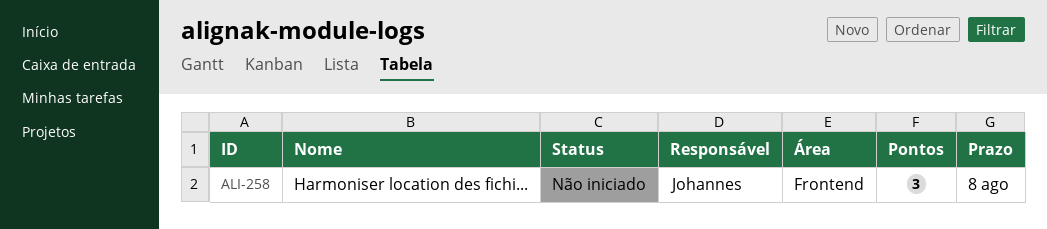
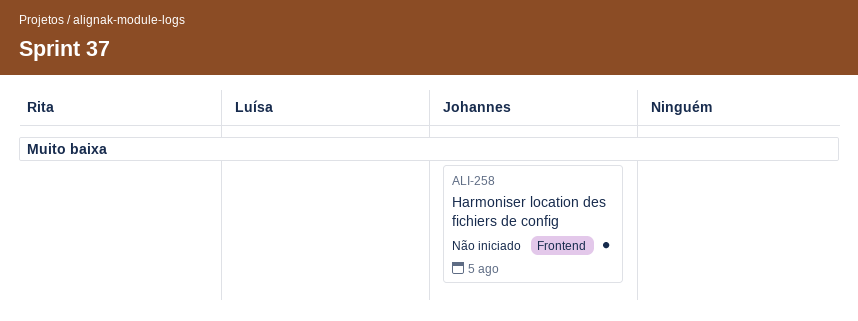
ALI-258, estimate: 3 -> 1
ALI-258, due: Aug 8 -> Aug 5

